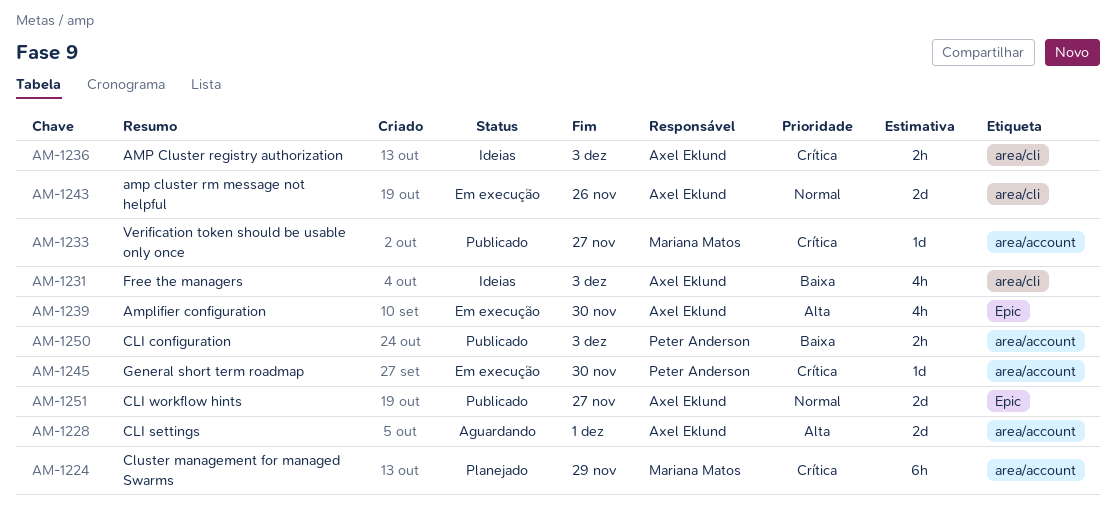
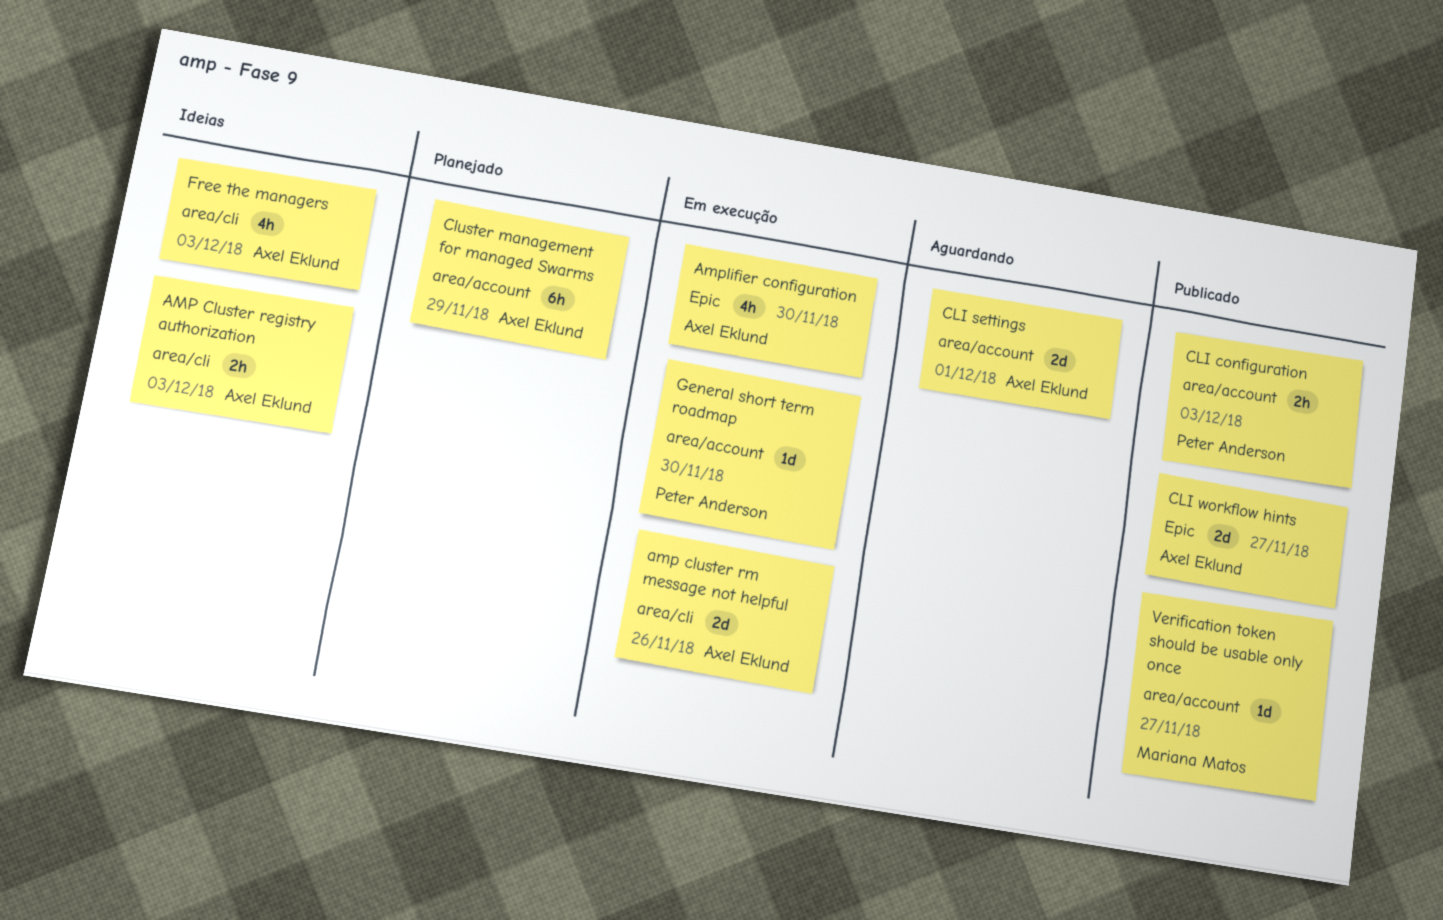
Cluster management for managed Swarms, owner: Mariana Matos -> Axel Eklund

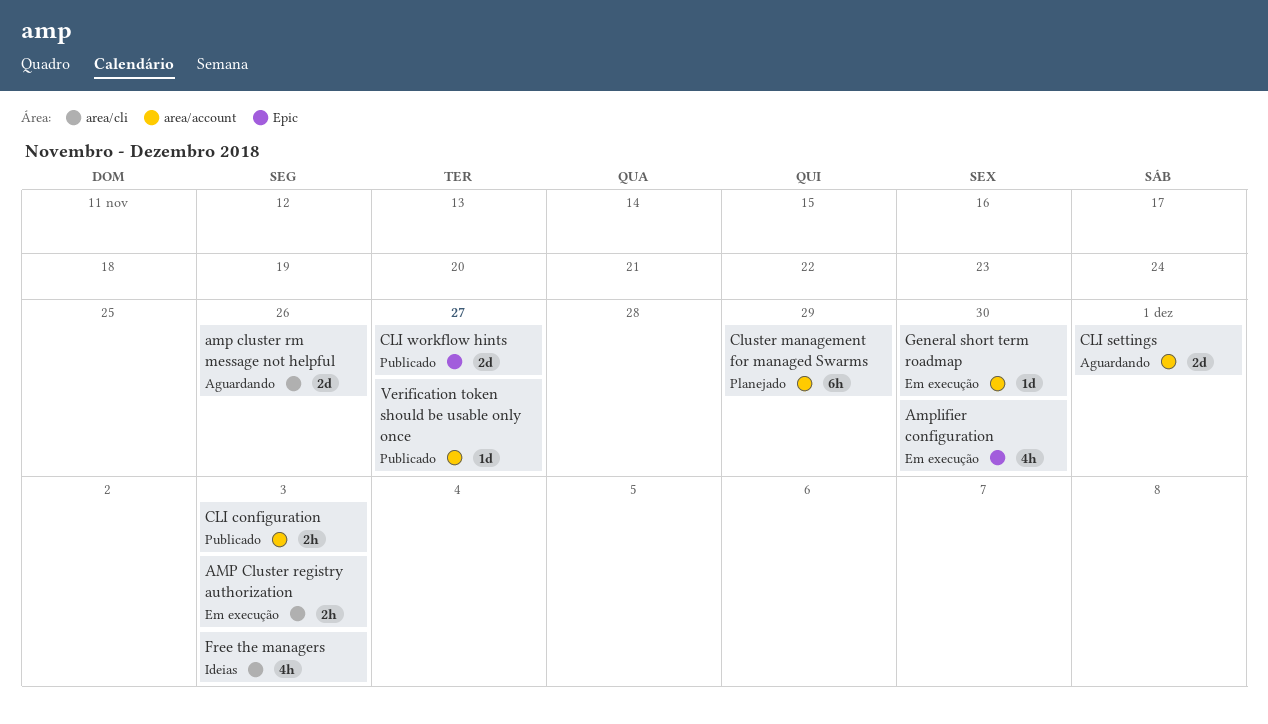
AMP Cluster registry authorization, status: Ideias -> Em execução
amp cluster rm message not helpful, status: Em execução -> Aguardando

